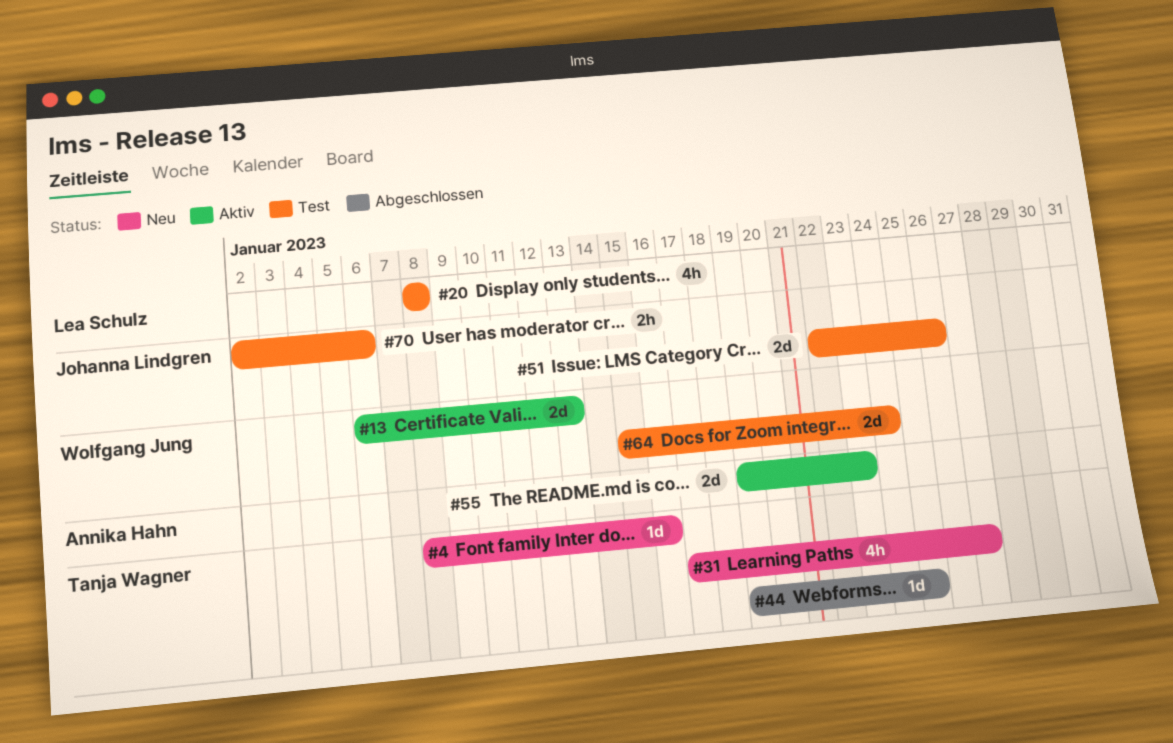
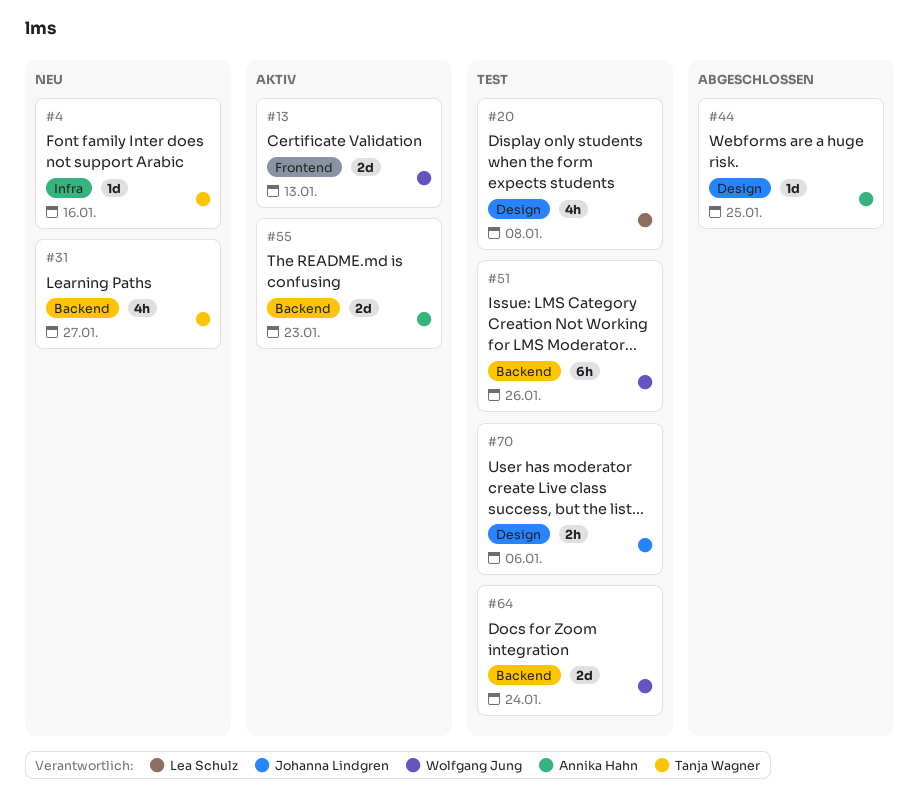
#44, owner: Tanja Wagner -> Annika Hahn
#51, owner: Johanna Lindgren -> Wolfgang Jung
#51, estimate: 2d -> 6h

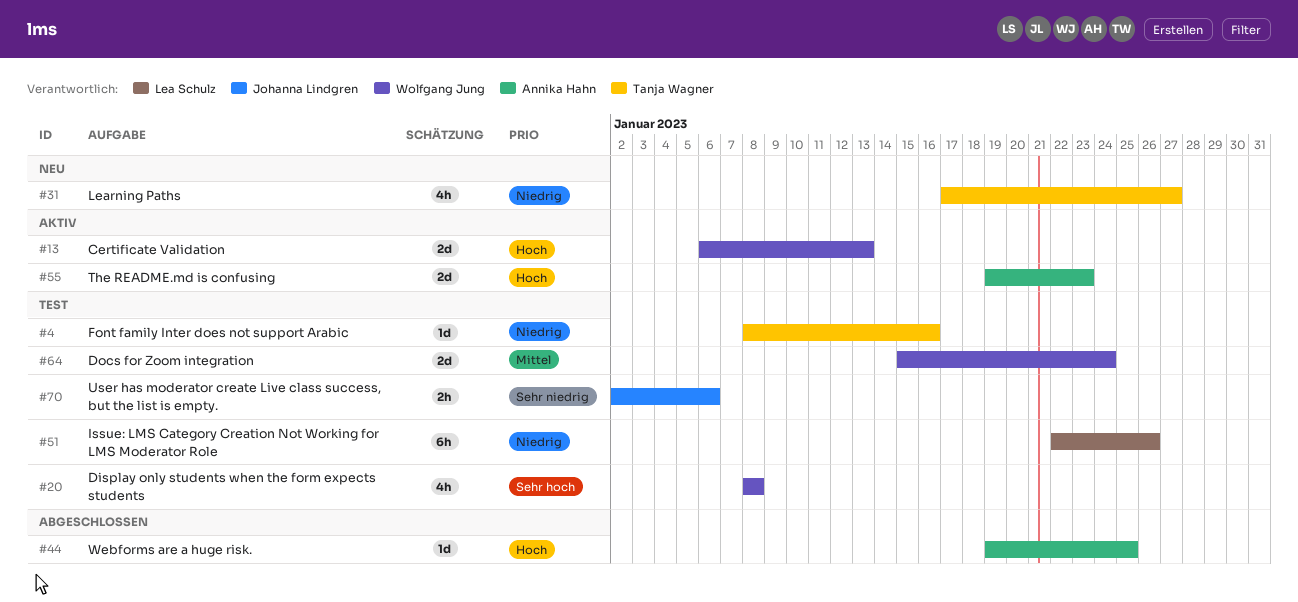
#4, status: Neu -> Test
#20, owner: Lea Schulz -> Wolfgang Jung
#51, owner: Wolfgang Jung -> Lea Schulz

